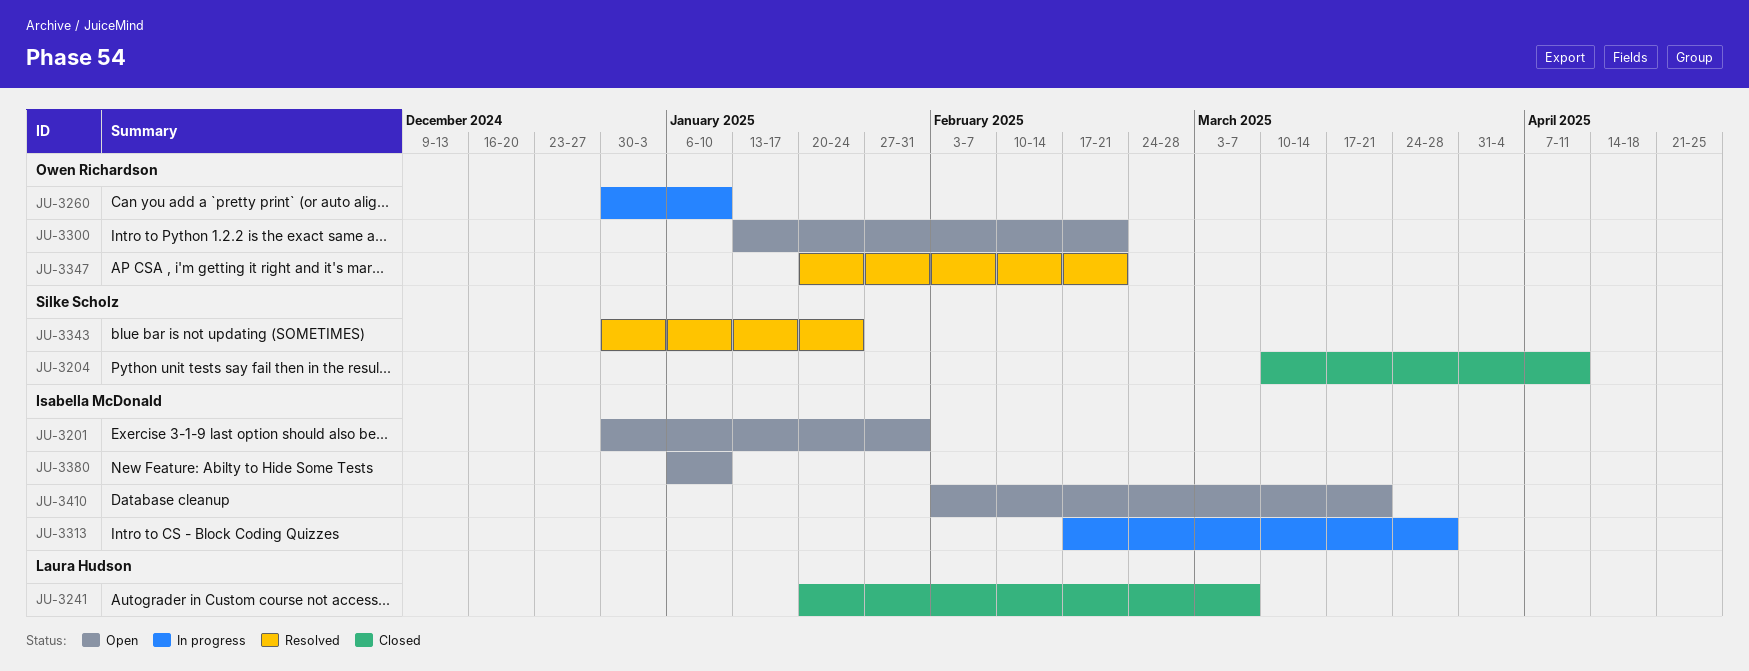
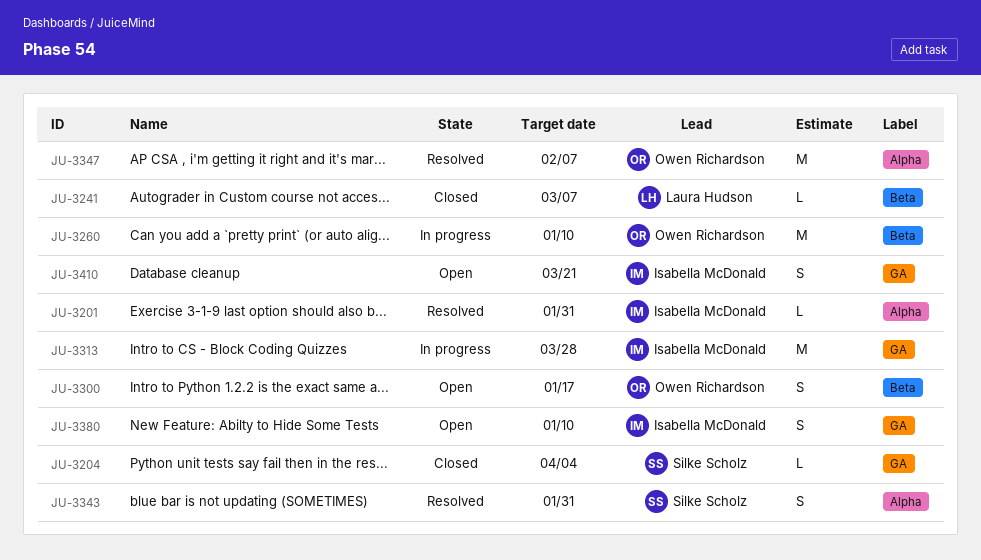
JU-3201, status: Open -> Resolved
JU-3204, due: Apr 11 -> Apr 4
JU-3300, due: Feb 21 -> Jan 17
JU-3343, due: Jan 24 -> Jan 31
JU-3347, due: Feb 21 -> Feb 7

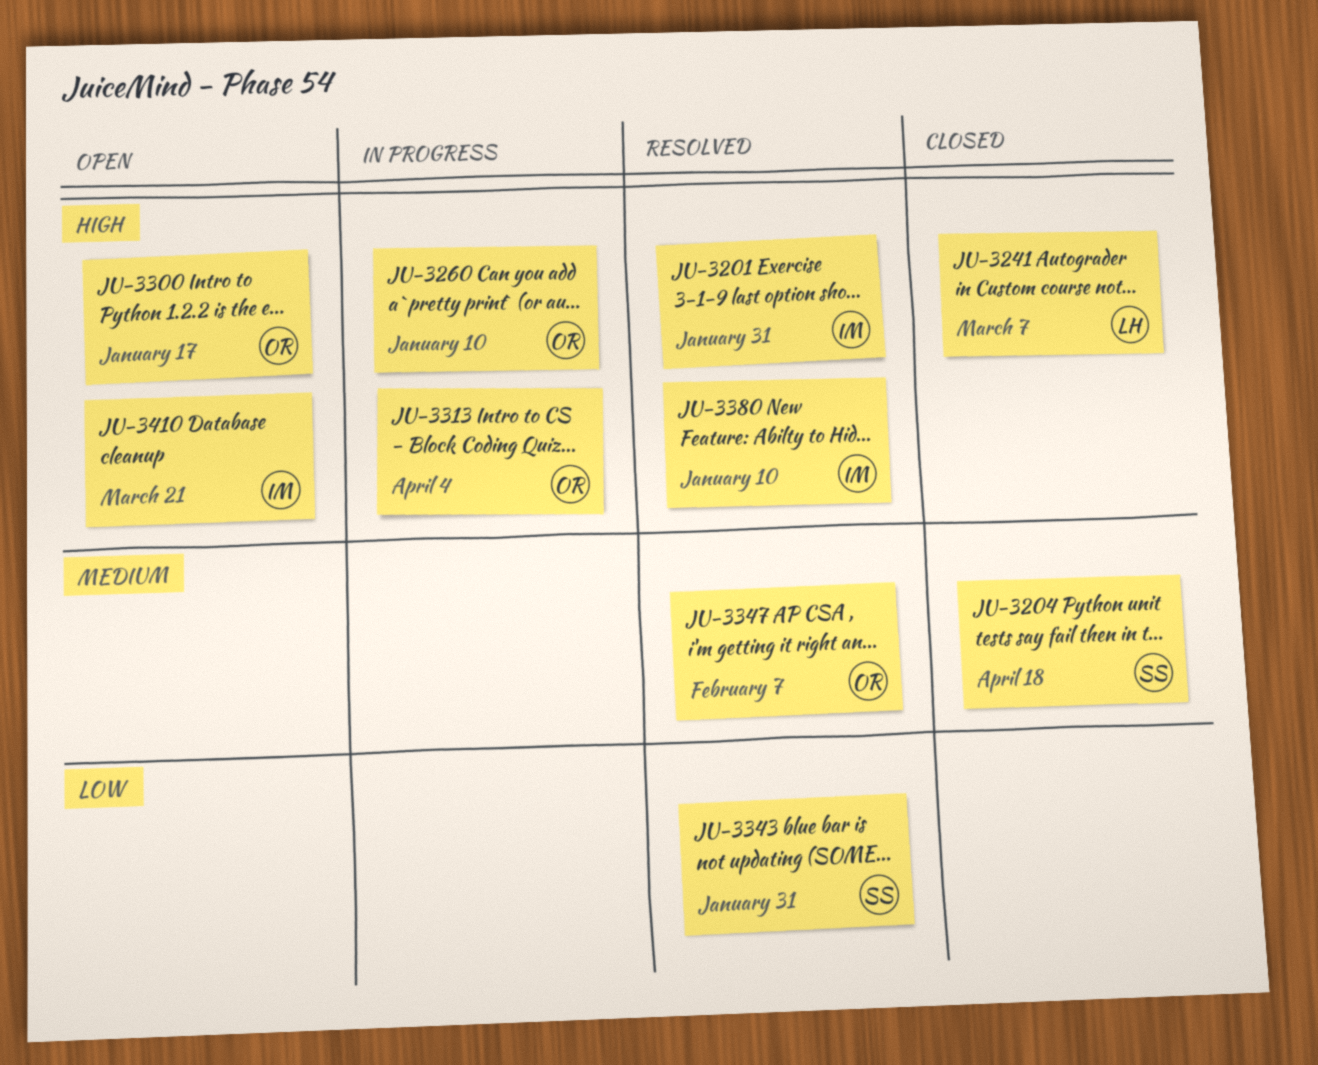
JU-3204, due: Apr 4 -> Apr 18
JU-3313, owner: Isabella McDonald -> Owen Richardson
JU-3313, due: Mar 28 -> Apr 4
JU-3380, status: Open -> Resolved

